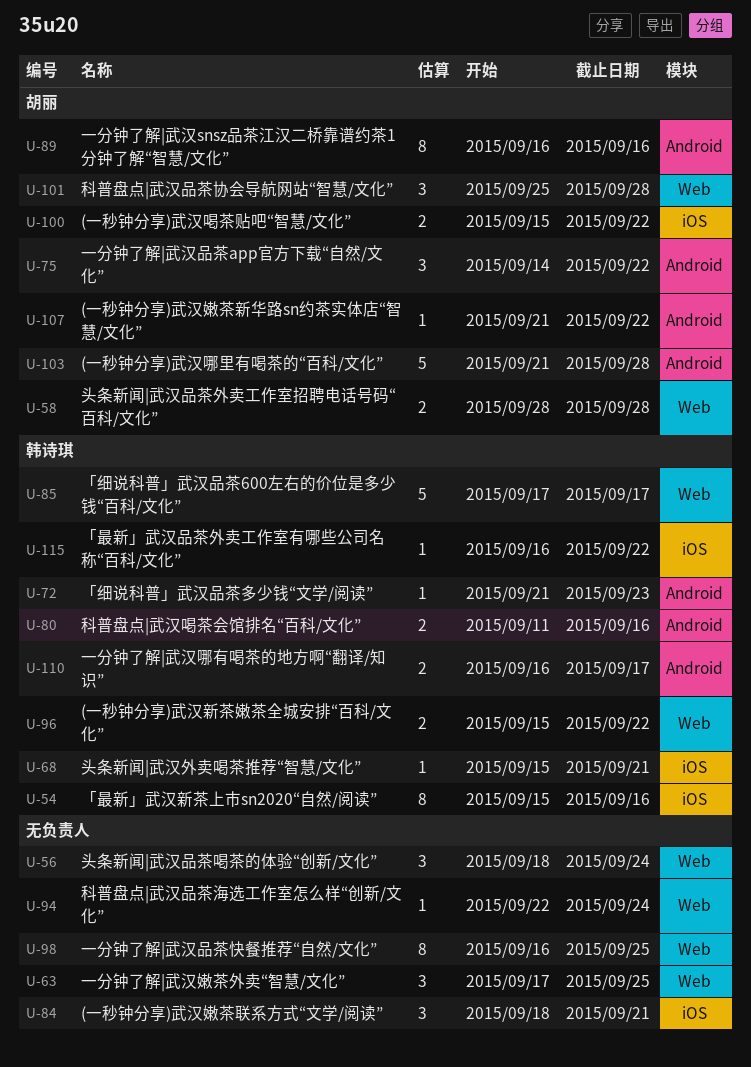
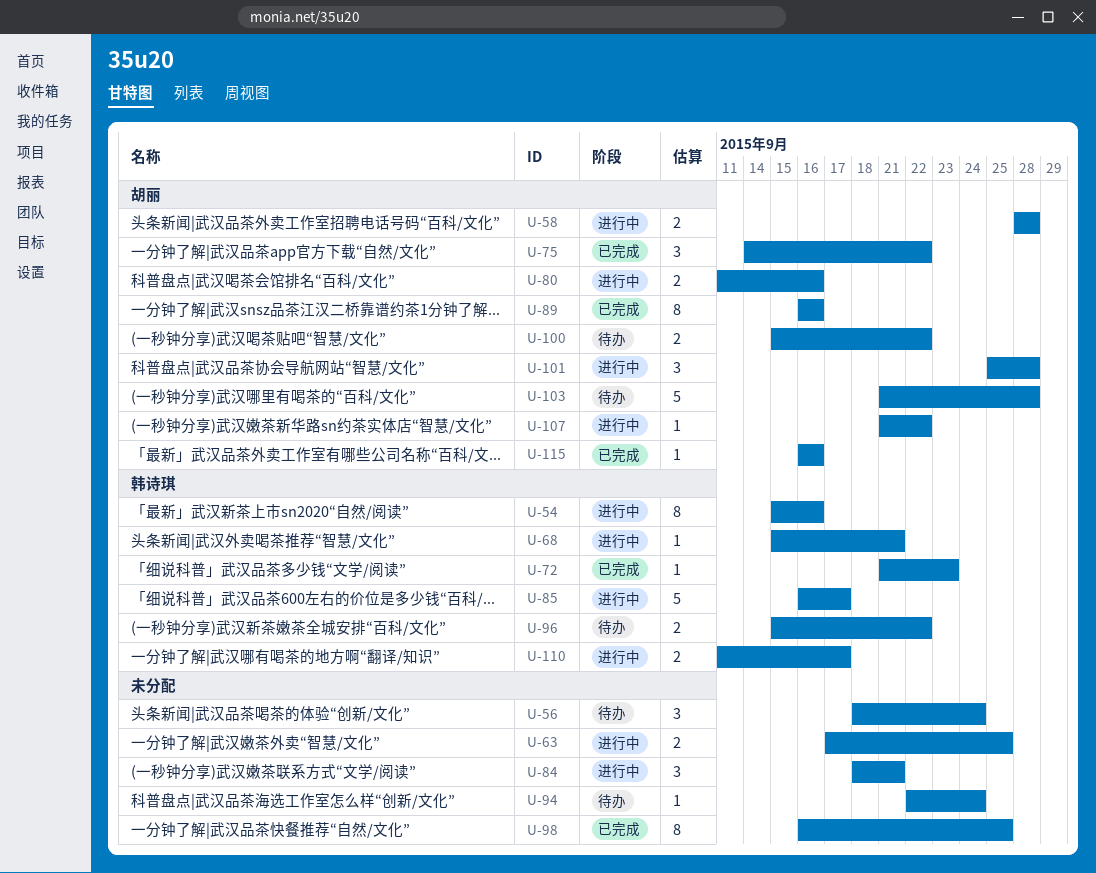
U-63, estimate: 3 -> 2
U-80, owner: 韩诗琪 -> 胡丽
U-85, start: Sep 17 -> Sep 16
U-110, start: Sep 16 -> Sep 11
U-115, owner: 韩诗琪 -> 胡丽
U-115, due: Sep 22 -> Sep 16

